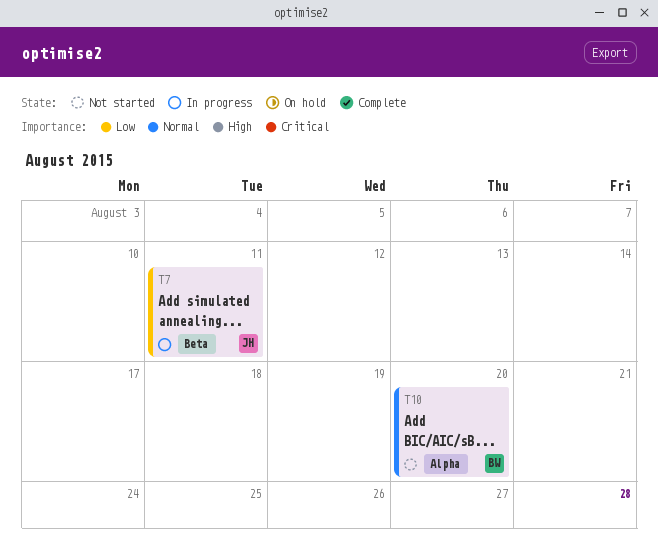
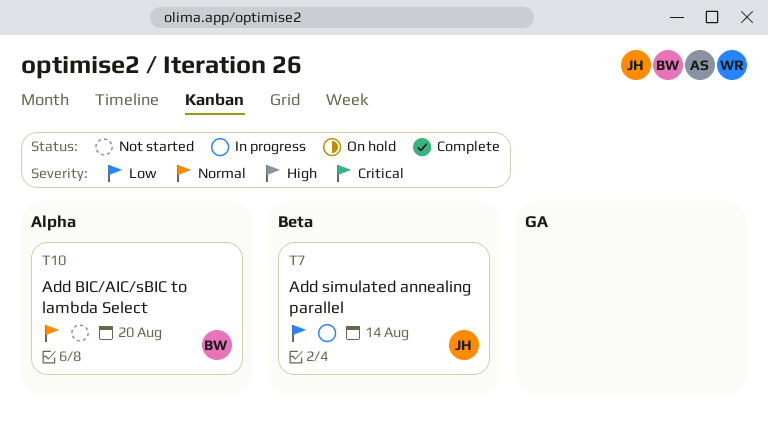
T7, due: Aug 11 -> Aug 14

